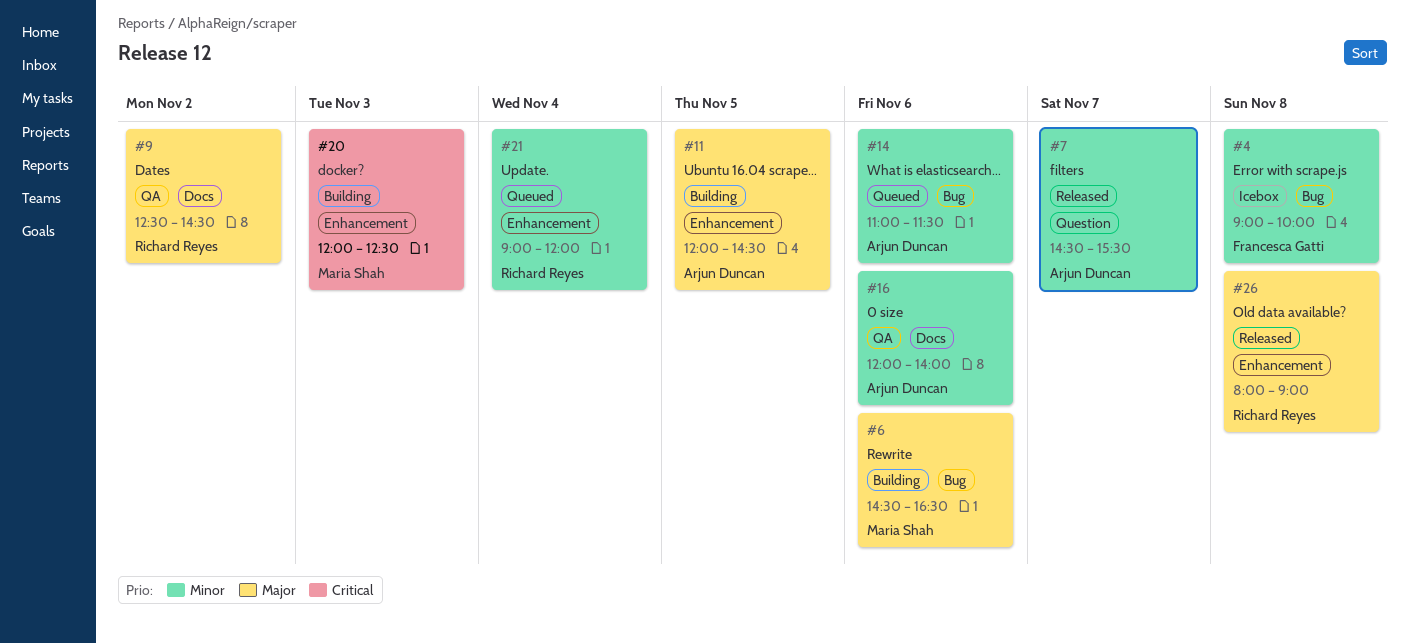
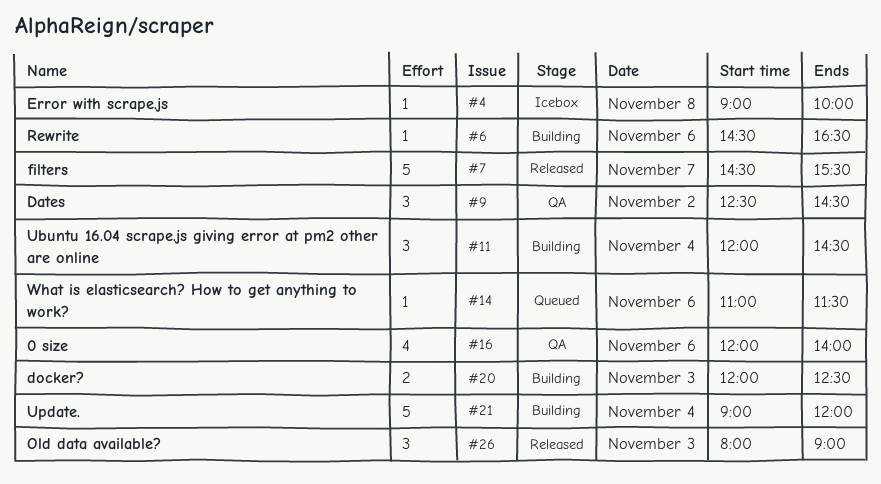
#11, day: Nov 5 -> Nov 4
#21, status: Queued -> Building
#26, day: Nov 8 -> Nov 3

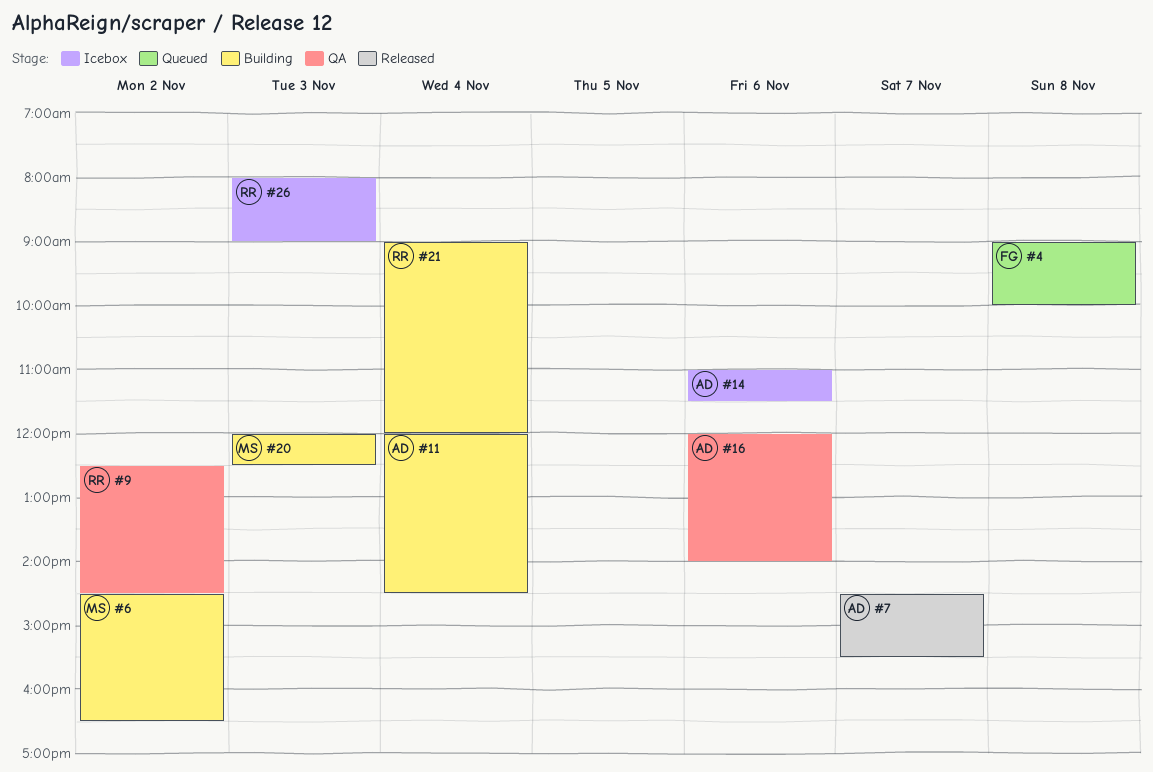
#4, status: Icebox -> Queued
#6, day: Nov 6 -> Nov 2
#14, status: Queued -> Icebox
#26, status: Released -> Icebox

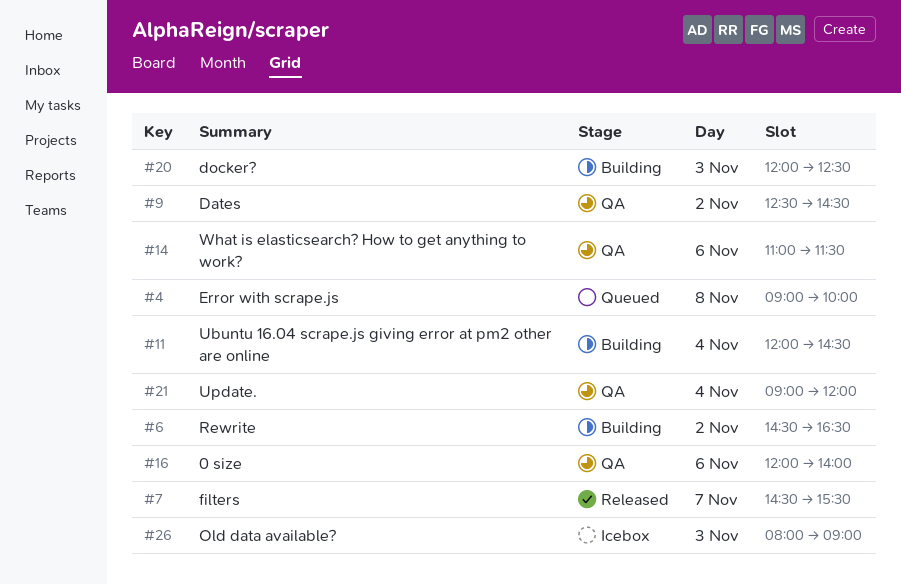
#14, status: Icebox -> QA
#21, status: Building -> QA

